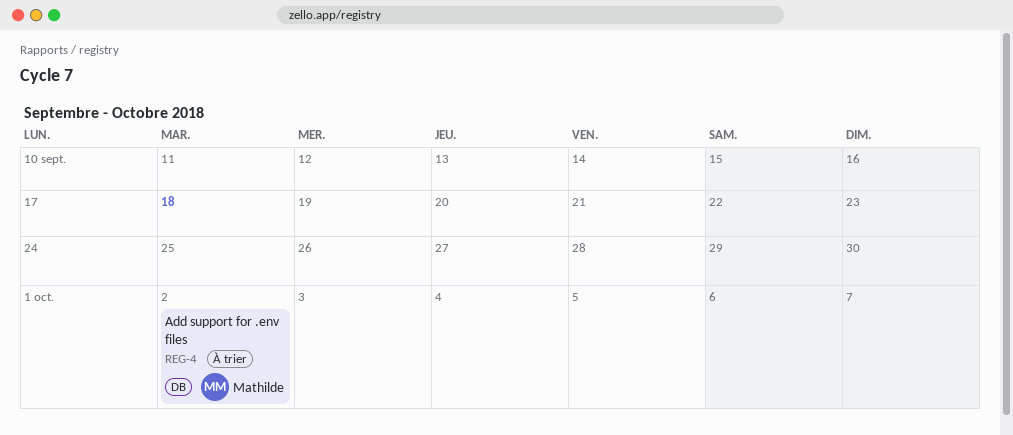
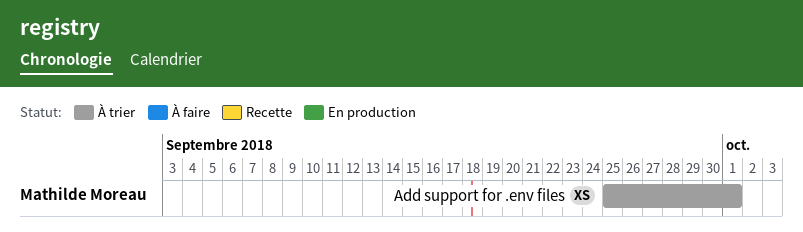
Add support for .env files, due: Oct 2 -> Oct 1

